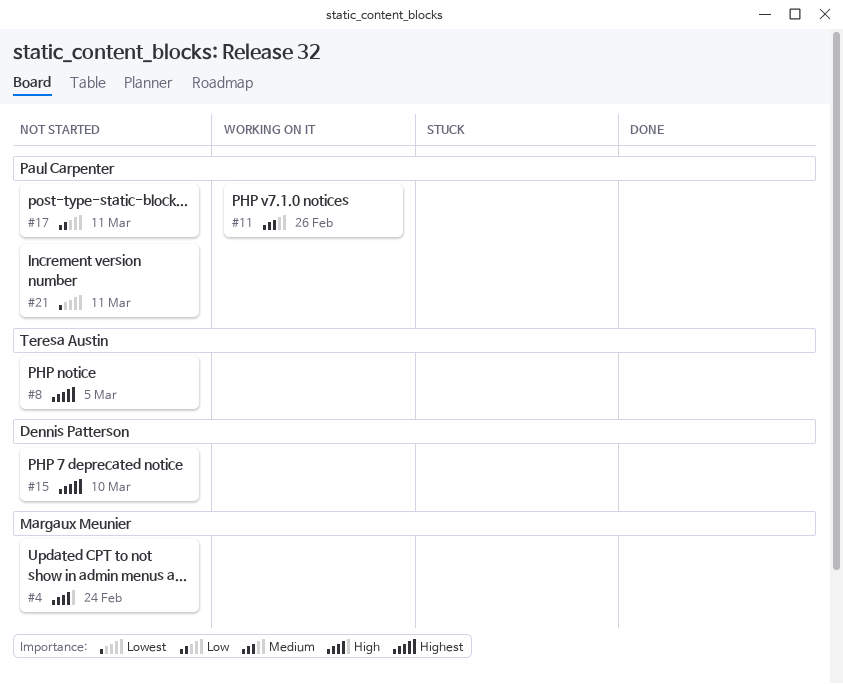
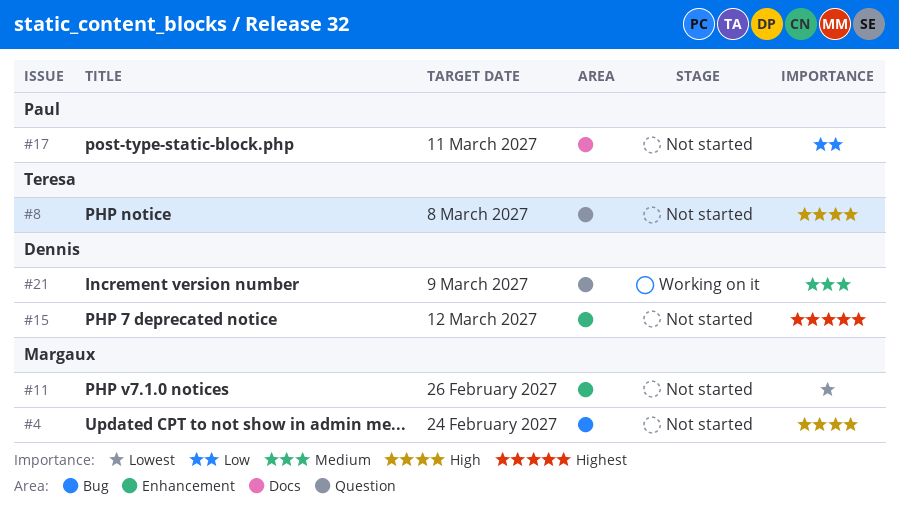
#8, priority: Highest -> High
#8, due: Mar 5 -> Mar 8
#11, status: Working on it -> Not started
#11, owner: Paul Carpenter -> Margaux Meunier
#11, priority: Medium -> Lowest
#15, due: Mar 10 -> Mar 12
#21, status: Not started -> Working on it
#21, owner: Paul Carpenter -> Dennis Patterson
#21, priority: Lowest -> Medium
#21, due: Mar 11 -> Mar 9

